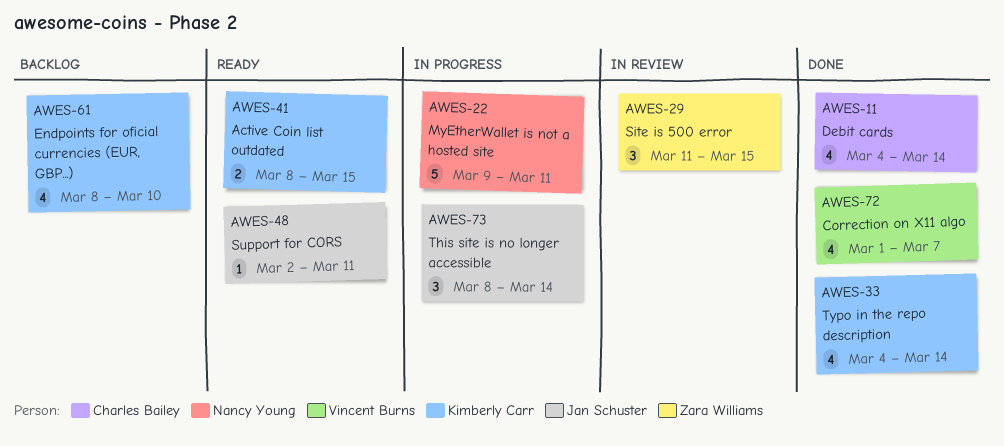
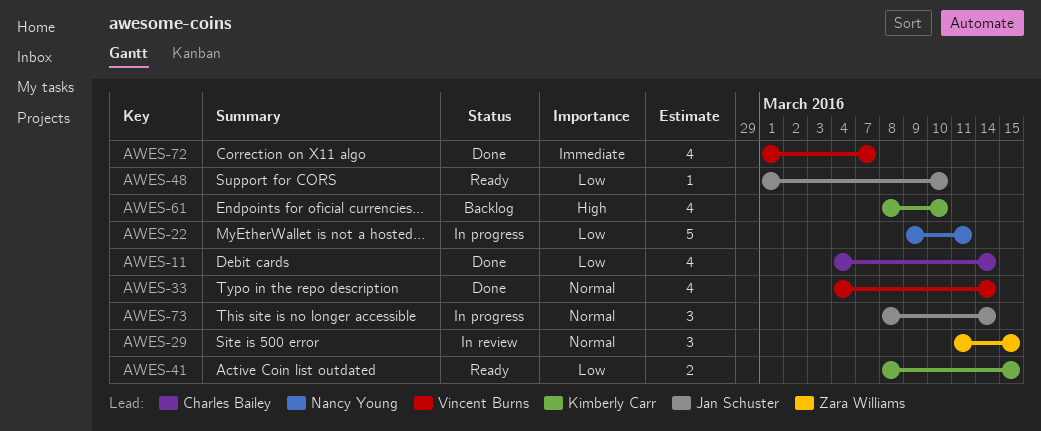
AWES-33, owner: Kimberly Carr -> Vincent Burns
AWES-48, start: Mar 2 -> Mar 1
AWES-48, due: Mar 11 -> Mar 10

